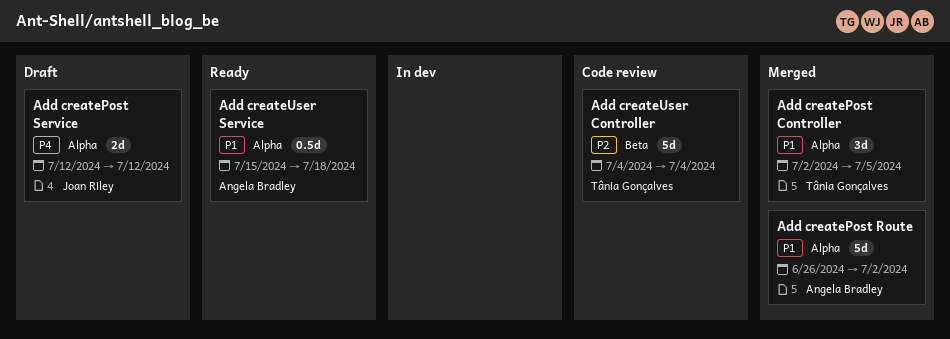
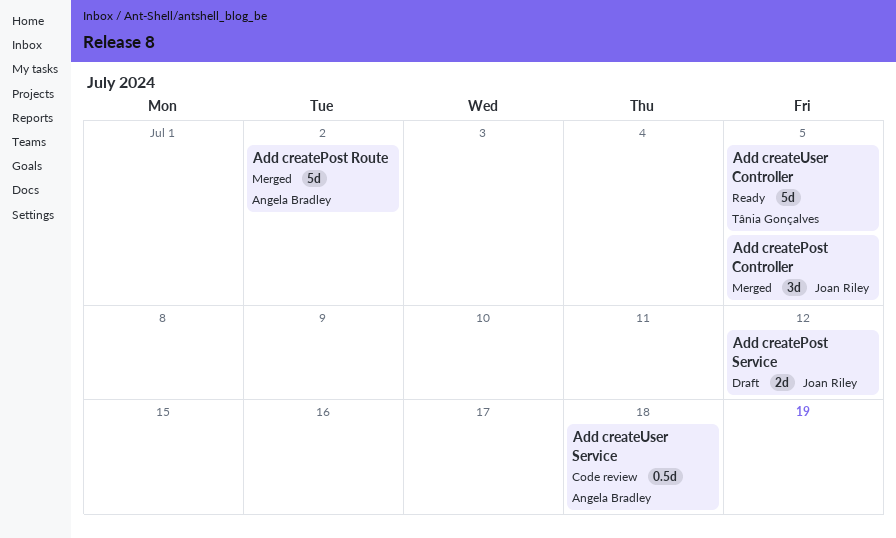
Add createPost Controller, owner: Tânia Gonçalves -> Joan Riley
Add createUser Controller, status: Code review -> Ready
Add createUser Controller, due: Jul 4 -> Jul 5
Add createUser Service, status: Ready -> Code review

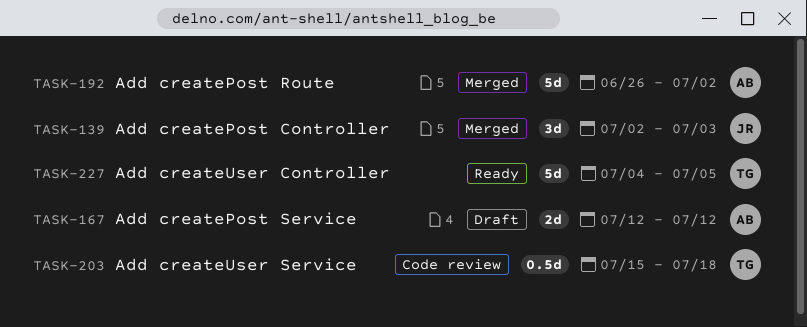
Add createPost Controller, due: Jul 5 -> Jul 3
Add createPost Service, owner: Joan Riley -> Angela Bradley
Add createUser Service, owner: Angela Bradley -> Tânia Gonçalves

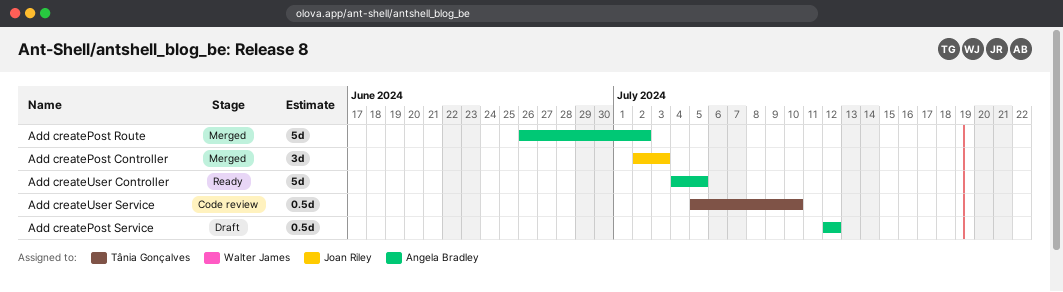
Add createPost Service, estimate: 2d -> 0.5d
Add createUser Controller, owner: Tânia Gonçalves -> Angela Bradley
Add createUser Service, start: Jul 15 -> Jul 5
Add createUser Service, due: Jul 18 -> Jul 10

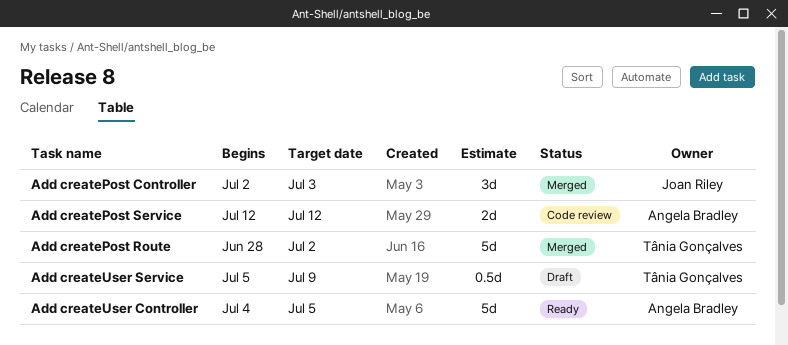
Add createPost Route, owner: Angela Bradley -> Tânia Gonçalves
Add createPost Route, start: Jun 26 -> Jun 28
Add createPost Service, status: Draft -> Code review
Add createPost Service, estimate: 0.5d -> 2d
Add createUser Service, status: Code review -> Draft
Add createUser Service, due: Jul 10 -> Jul 9

